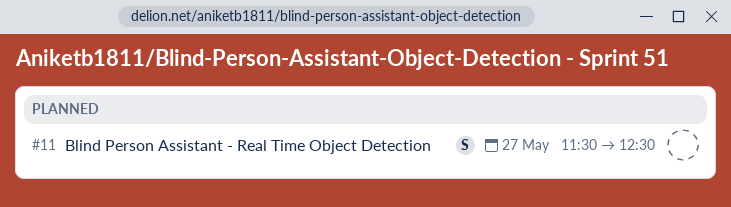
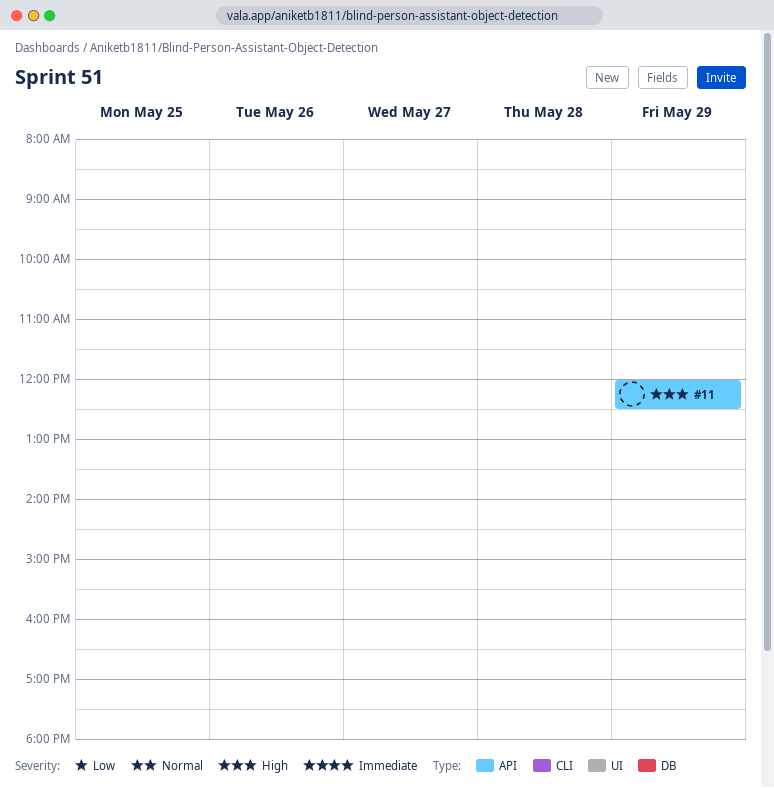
#11, day: May 27 -> May 29
#11, begins: 11:30 -> 12:00

